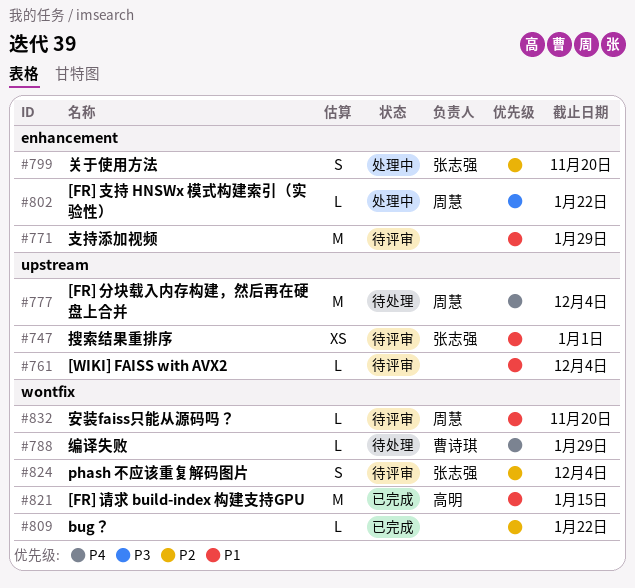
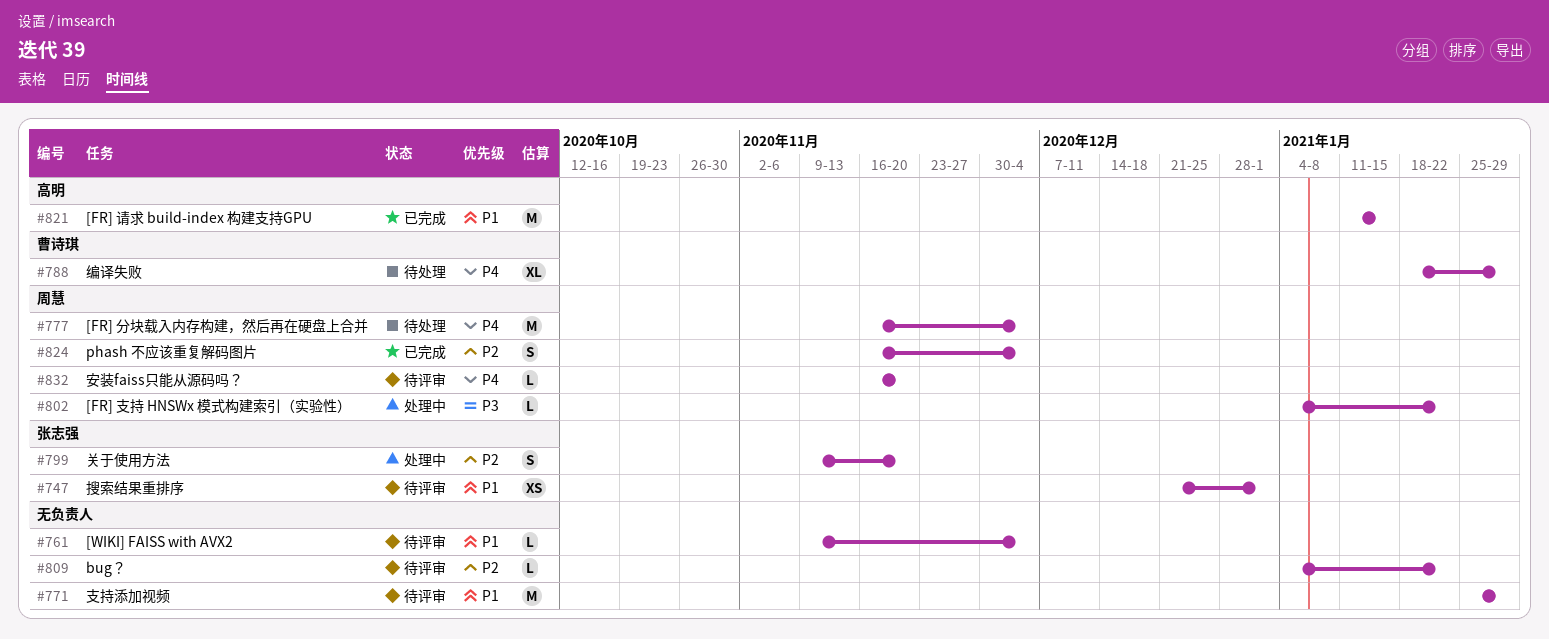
#788, estimate: L -> XL
#809, status: 已完成 -> 待评审
#824, status: 待评审 -> 已完成
#824, owner: 张志强 -> 周慧
#832, priority: P1 -> P4

